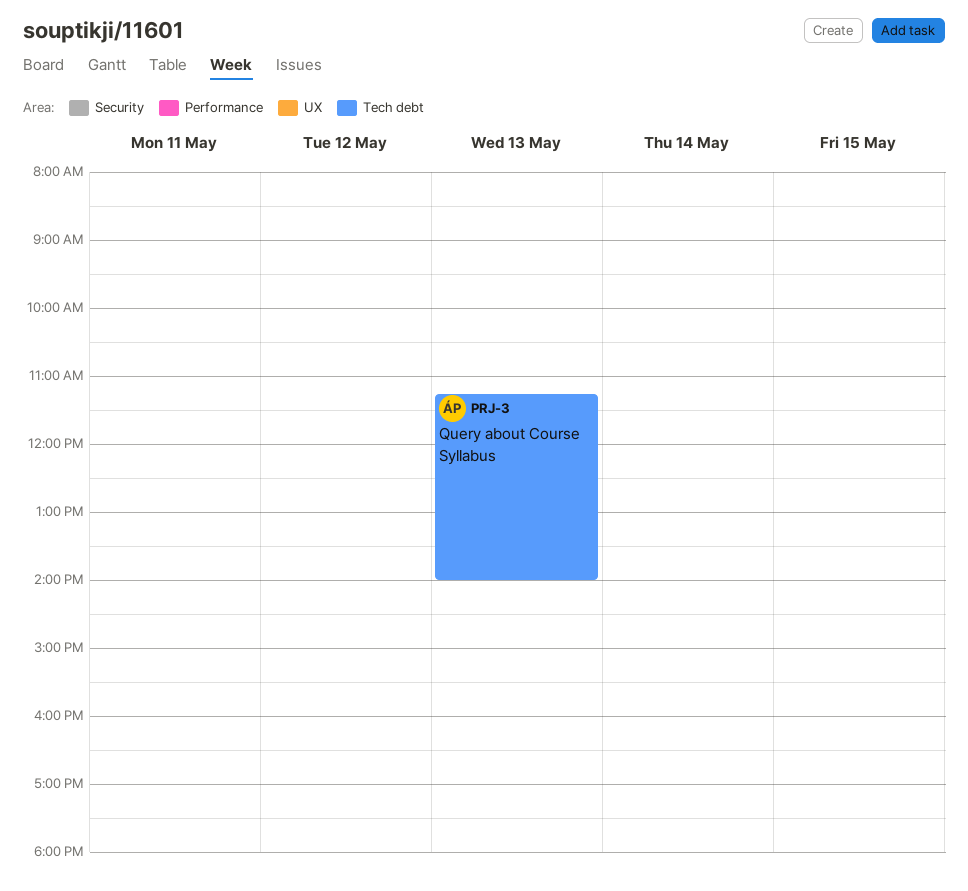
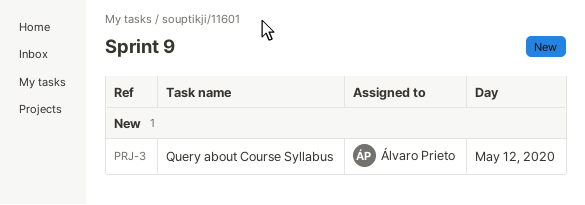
PRJ-3, day: May 13 -> May 12

